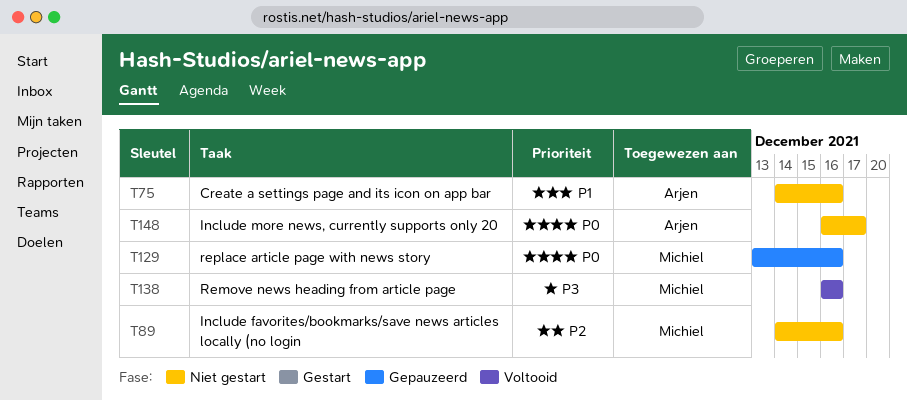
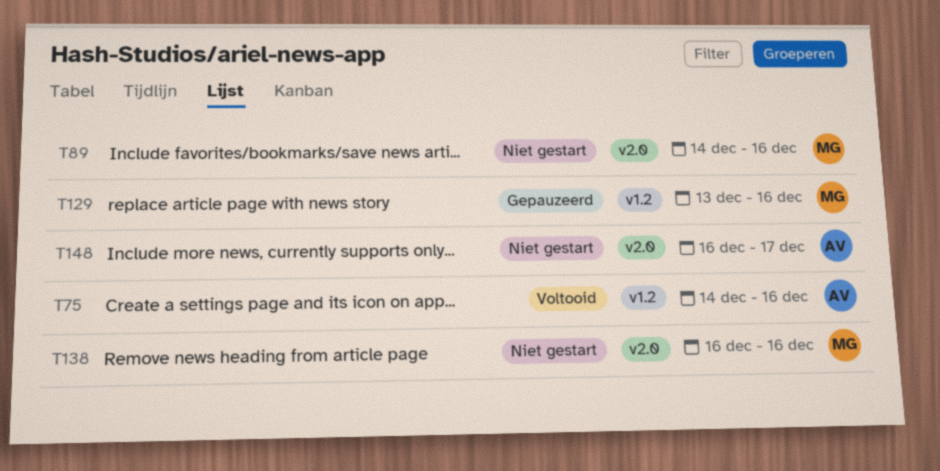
T75, status: Niet gestart -> Voltooid
T138, status: Voltooid -> Niet gestart

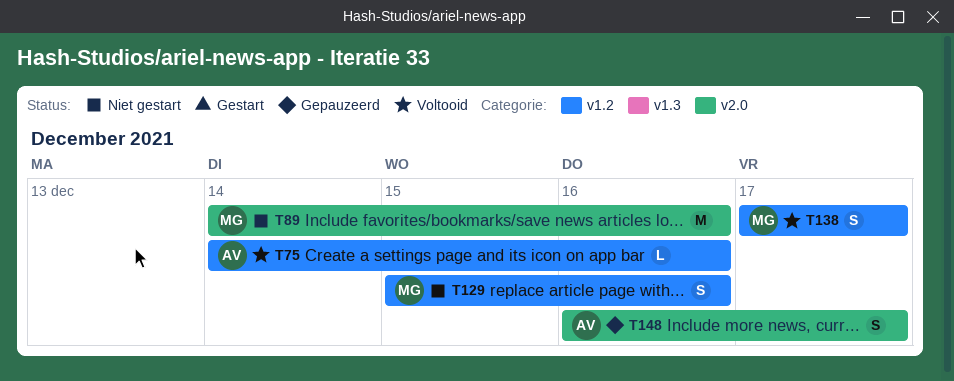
T129, status: Gepauzeerd -> Niet gestart
T129, start: Dec 13 -> Dec 15
T138, status: Niet gestart -> Voltooid
T138, label: v2.0 -> v1.2
T138, start: Dec 16 -> Dec 17
T138, due: Dec 16 -> Dec 17
T148, status: Niet gestart -> Gepauzeerd

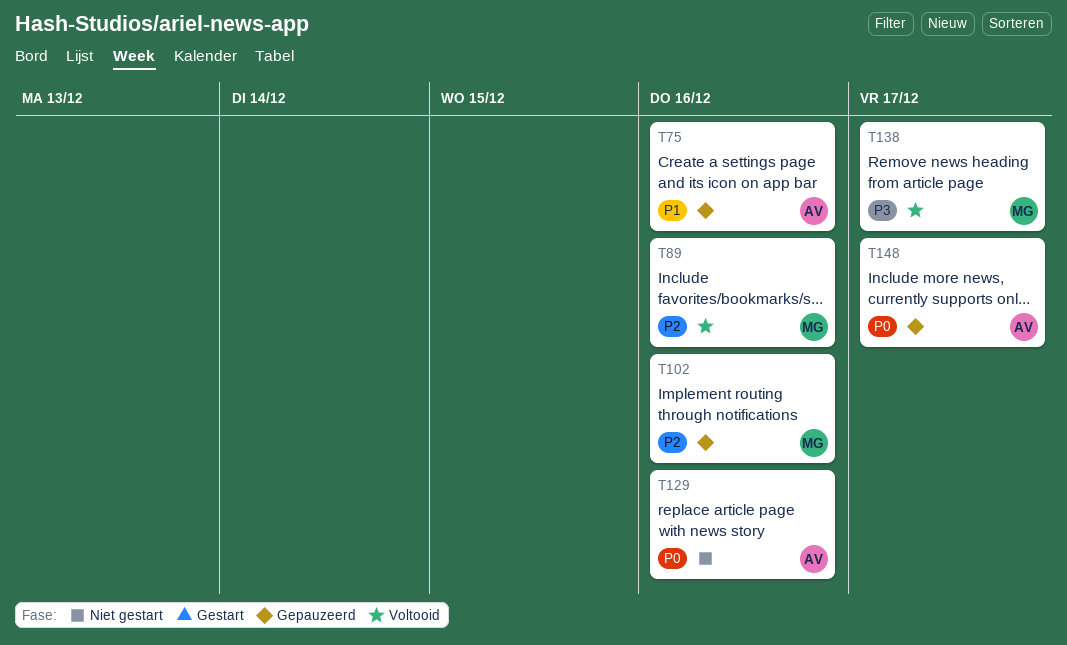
T75, status: Voltooid -> Gepauzeerd
T89, status: Niet gestart -> Voltooid
T102: none -> present
T129, owner: MG -> AV

